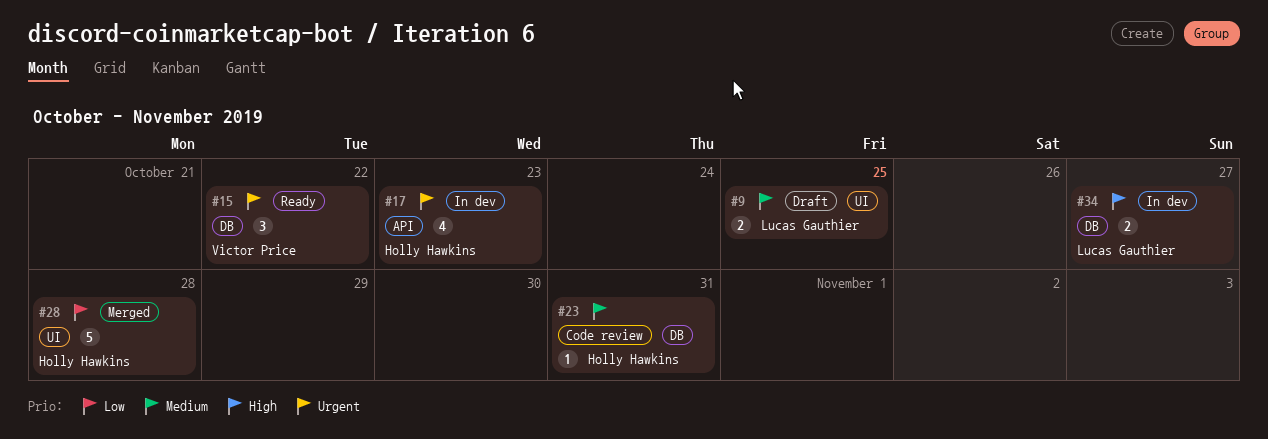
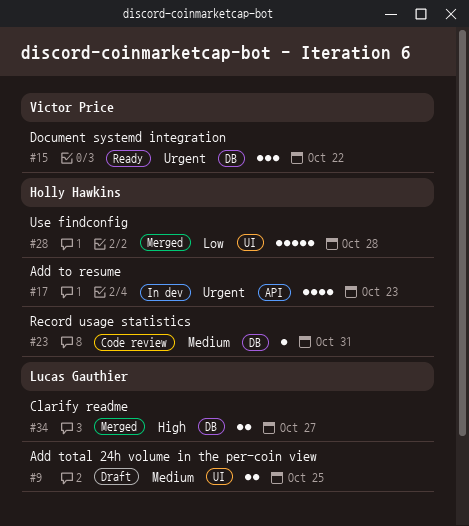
#34, status: In dev -> Merged

